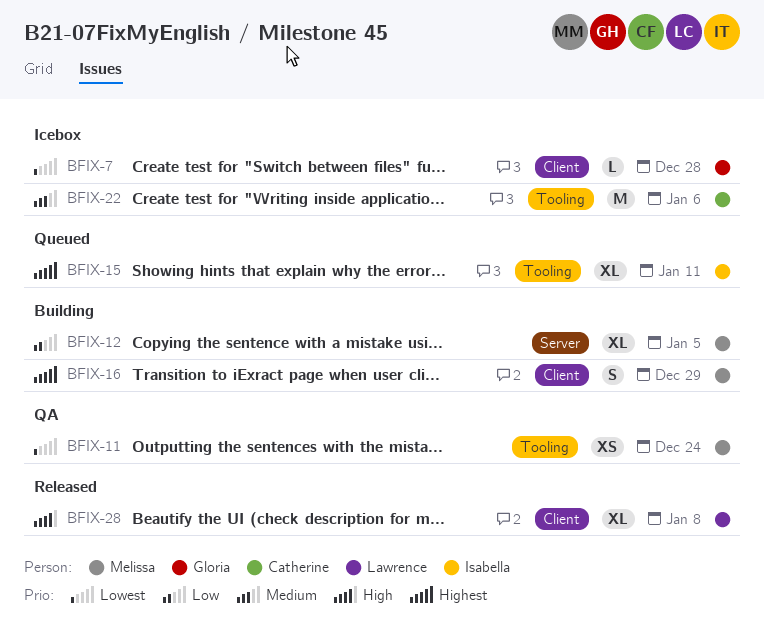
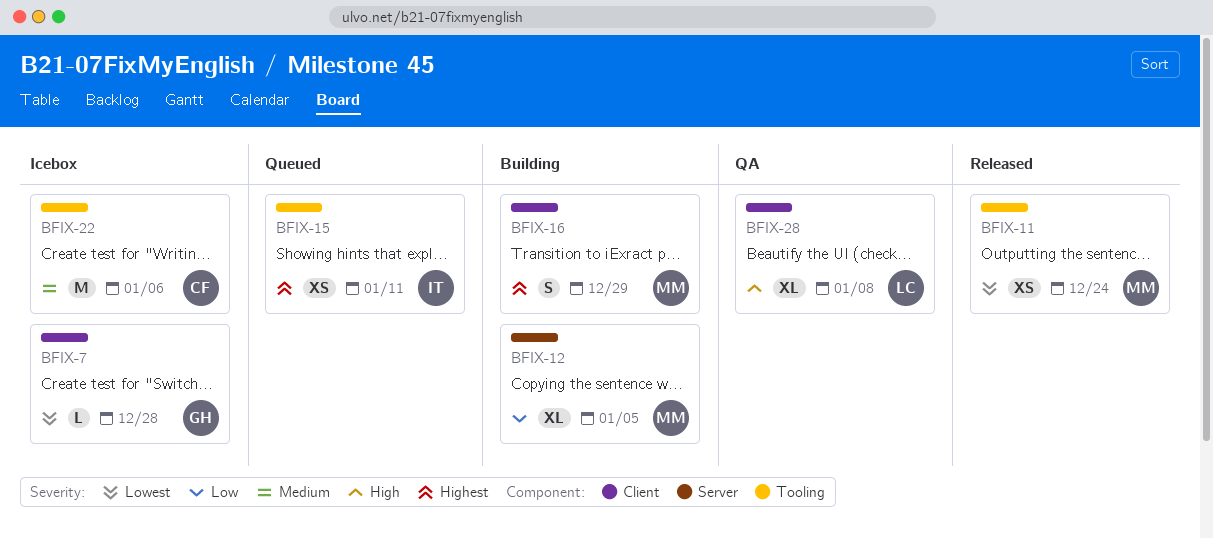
BFIX-11, status: QA -> Released
BFIX-15, estimate: XL -> XS
BFIX-28, status: Released -> QA

